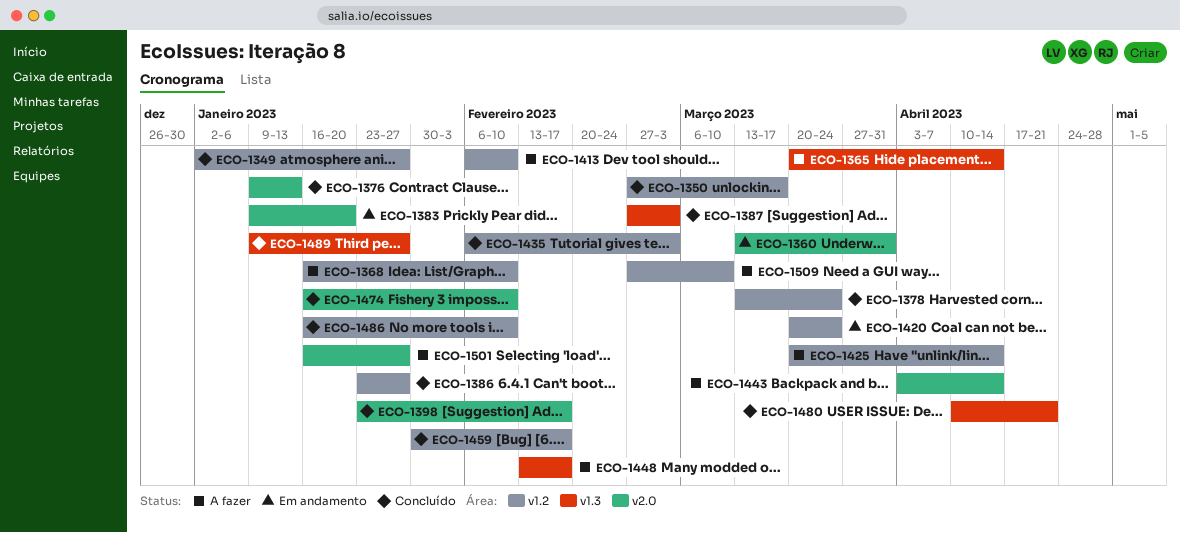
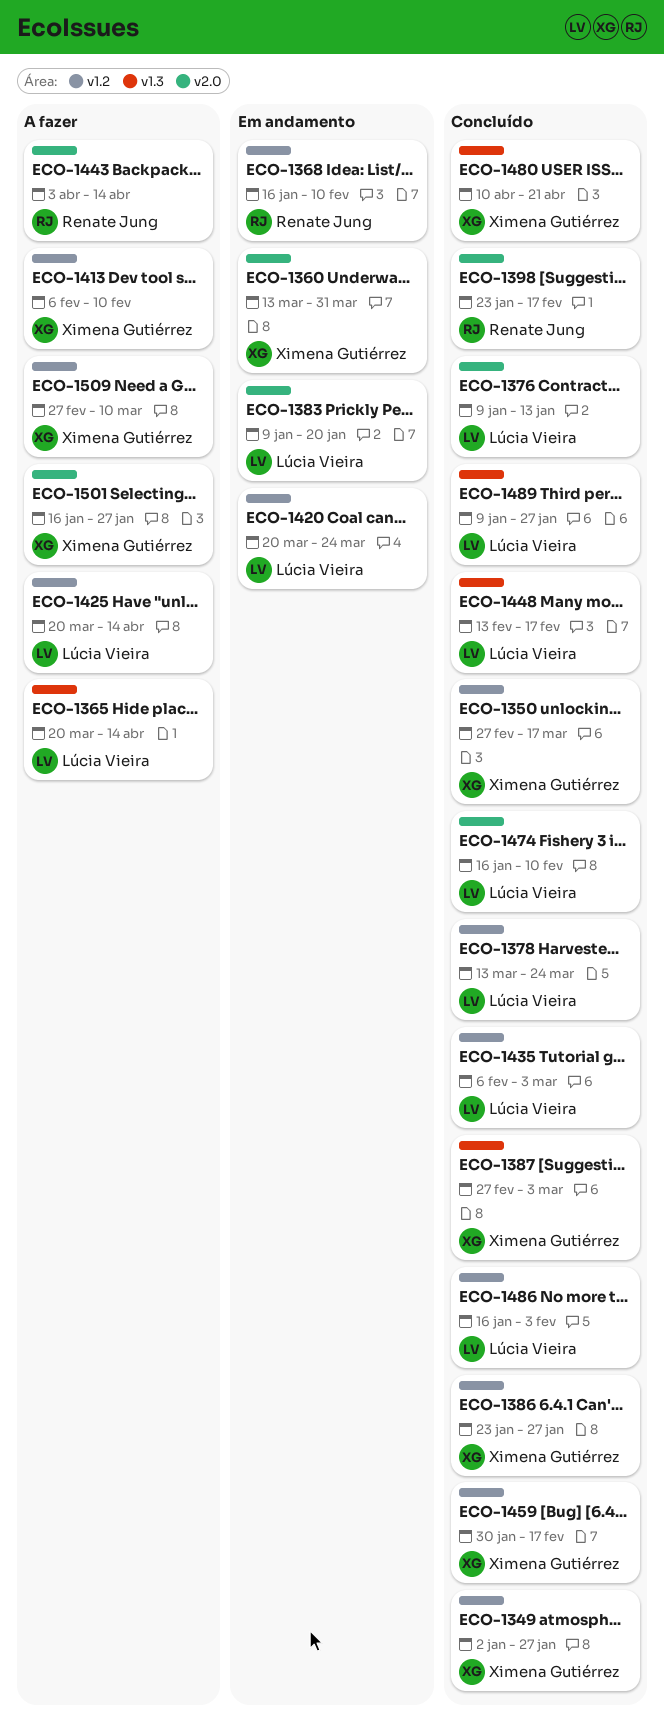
ECO-1368, status: A fazer -> Em andamento
ECO-1448, status: A fazer -> Concluído
ECO-1486, due: Feb 10 -> Feb 3

